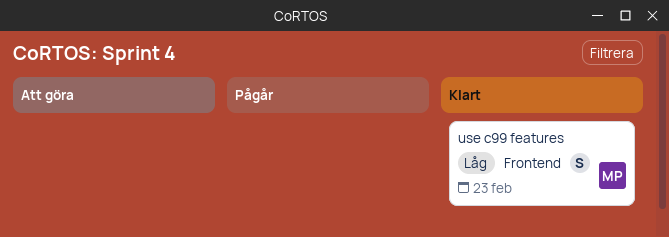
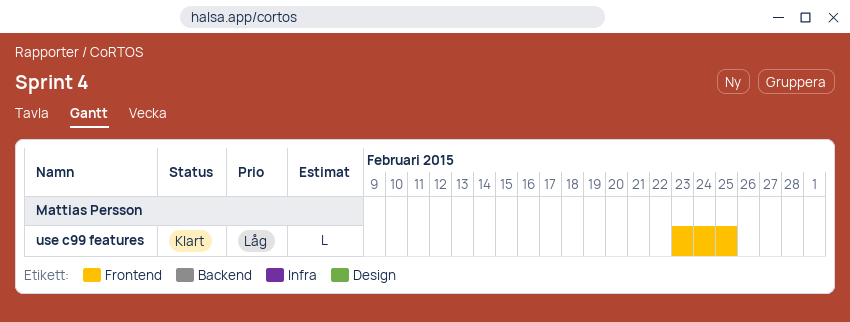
use c99 features, estimate: S -> L
use c99 features, due: Feb 23 -> Feb 25

